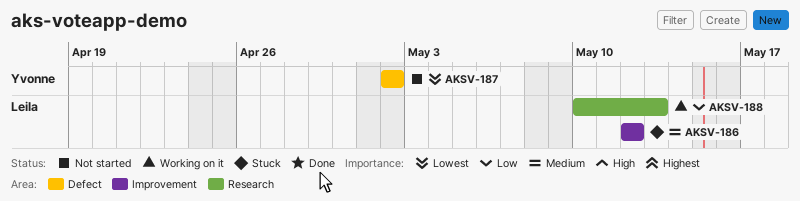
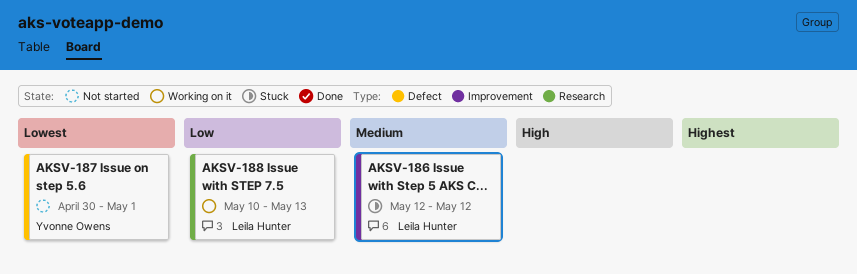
AKSV-187, start: May 2 -> Apr 30
AKSV-187, due: May 2 -> May 1

